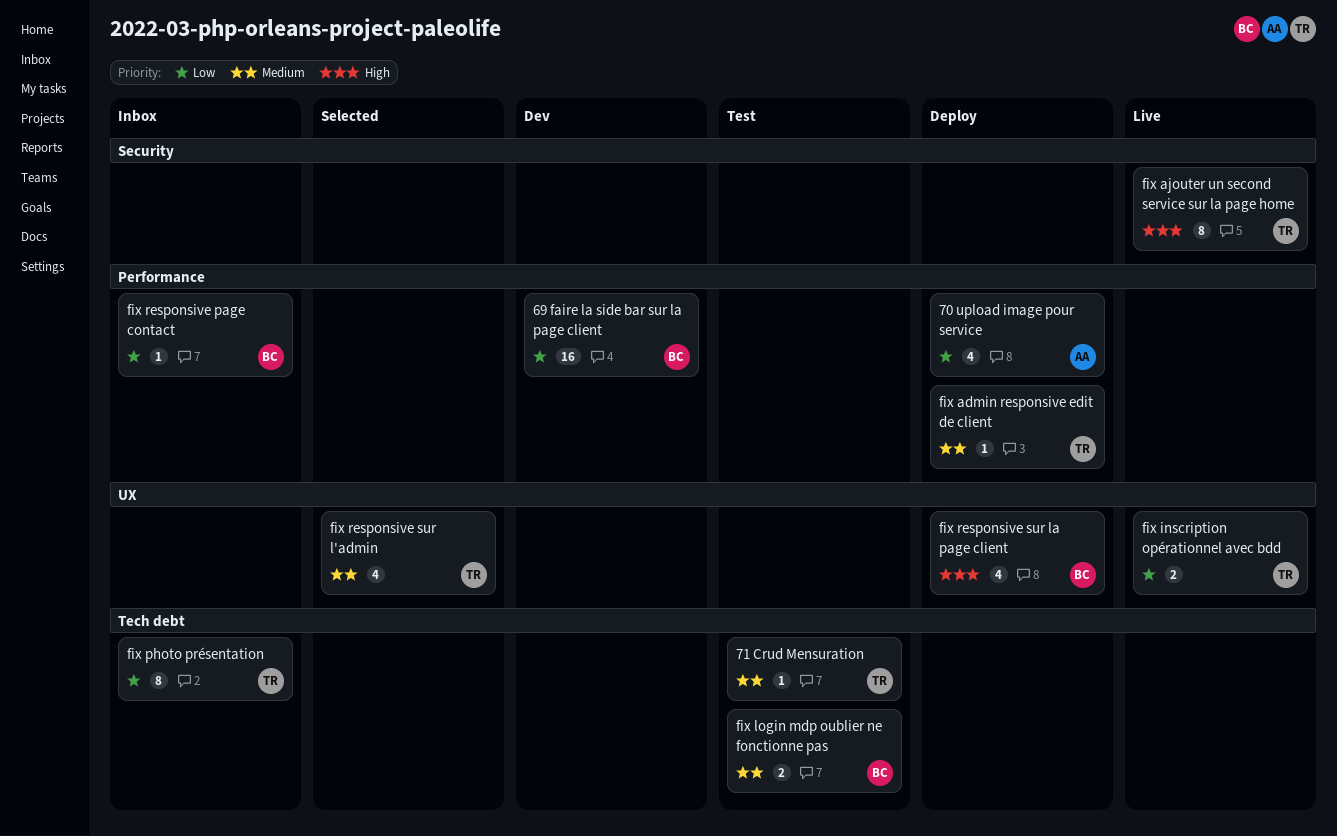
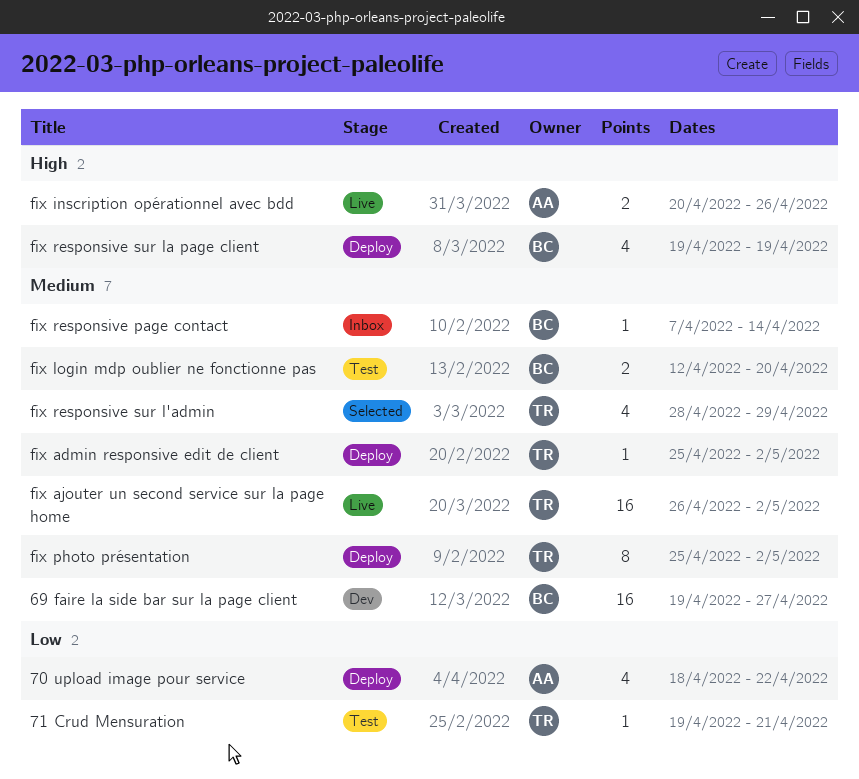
69 faire la side bar sur la page client, priority: Low -> Medium
71 Crud Mensuration, priority: Medium -> Low
fix ajouter un second service sur la page home, priority: High -> Medium
fix ajouter un second service sur la page home, estimate: 8 -> 16
fix inscription opérationnel avec bdd, owner: TR -> AA
fix inscription opérationnel avec bdd, priority: Low -> High
fix photo présentation, status: Inbox -> Deploy
fix photo présentation, priority: Low -> Medium
fix responsive page contact, priority: Low -> Medium

